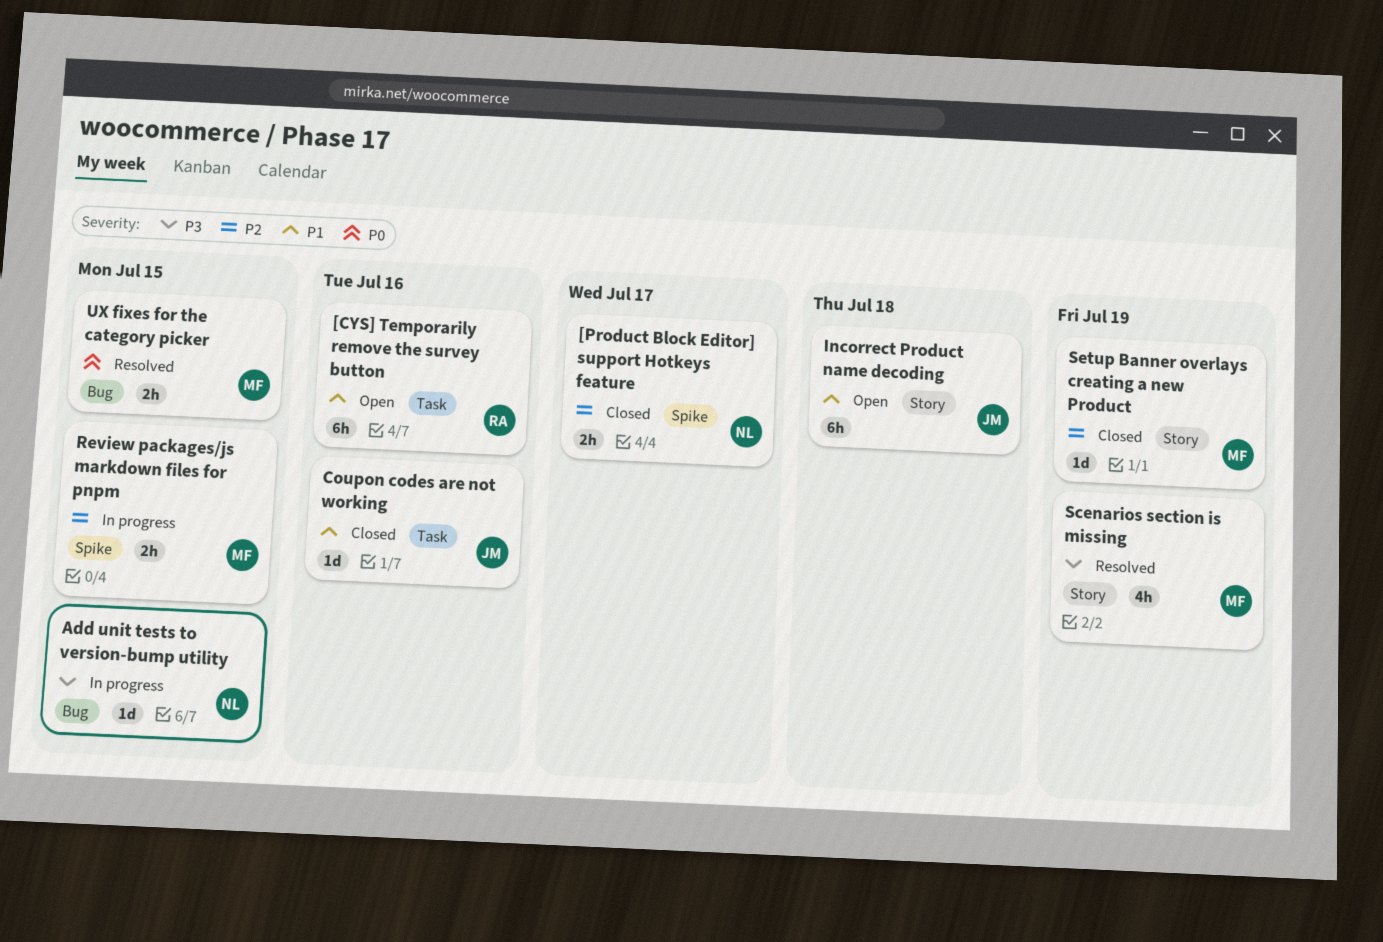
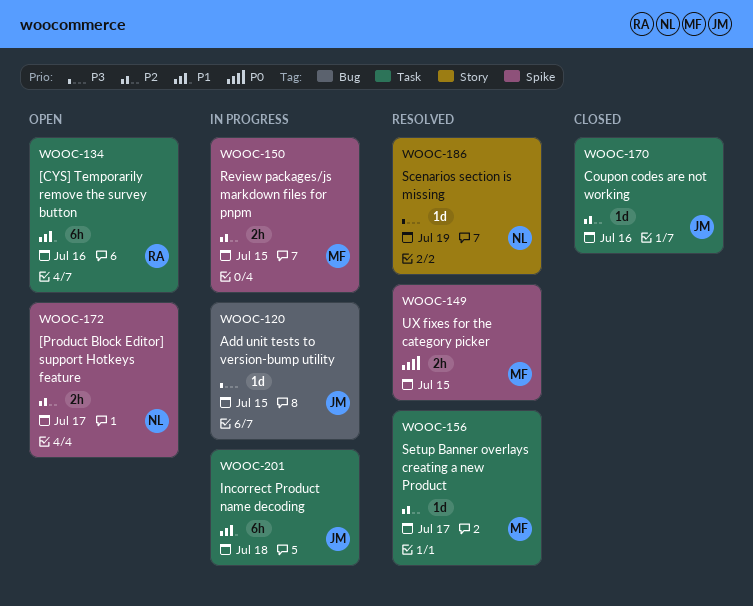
[Product Block Editor] support Hotkeys feature, status: Closed -> Open
Add unit tests to version-bump utility, owner: NL -> JM
Coupon codes are not working, priority: P1 -> P2
Incorrect Product name decoding, status: Open -> In progress
Incorrect Product name decoding, label: Story -> Task
Scenarios section is missing, owner: MF -> NL
Scenarios section is missing, estimate: 4h -> 1d
Setup Banner overlays creating a new Product, status: Closed -> Resolved
Setup Banner overlays creating a new Product, label: Story -> Task
Setup Banner overlays creating a new Product, due: Jul 19 -> Jul 17
UX fixes for the category picker, label: Bug -> Spike

